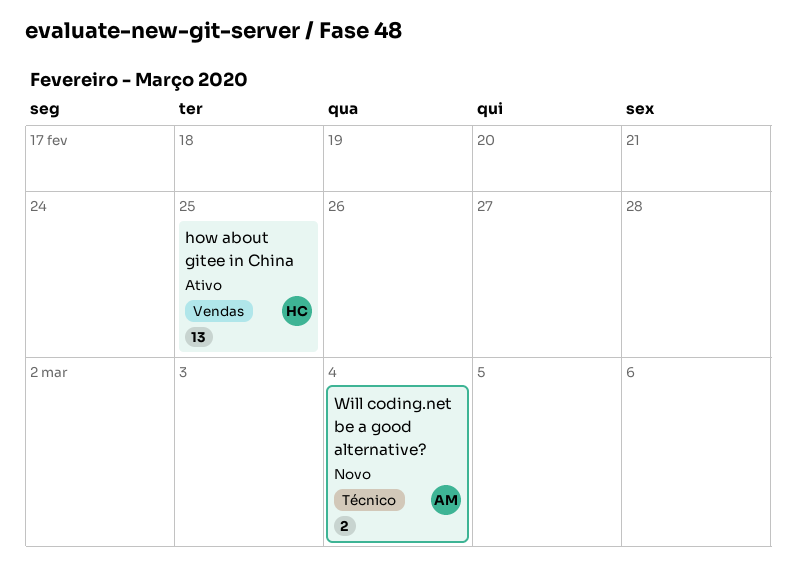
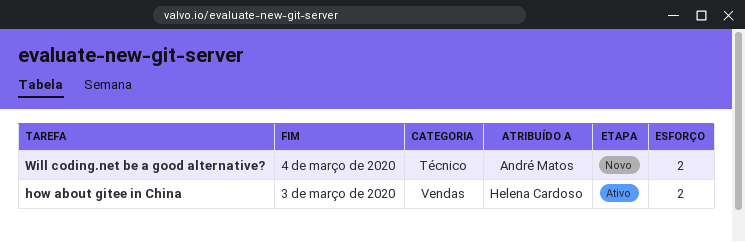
how about gitee in China, estimate: 13 -> 2
how about gitee in China, due: Feb 25 -> Mar 3

